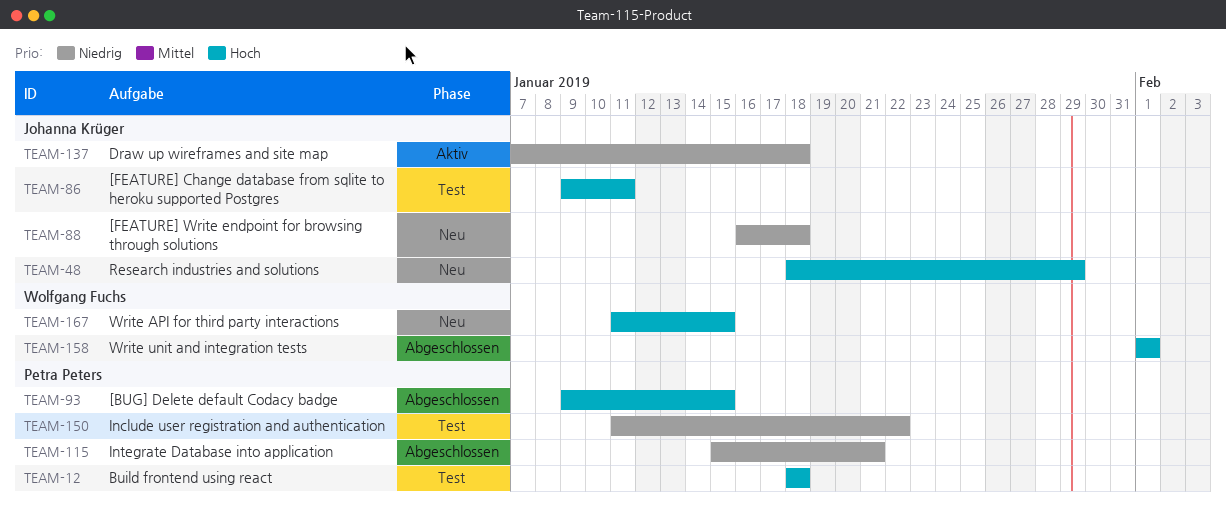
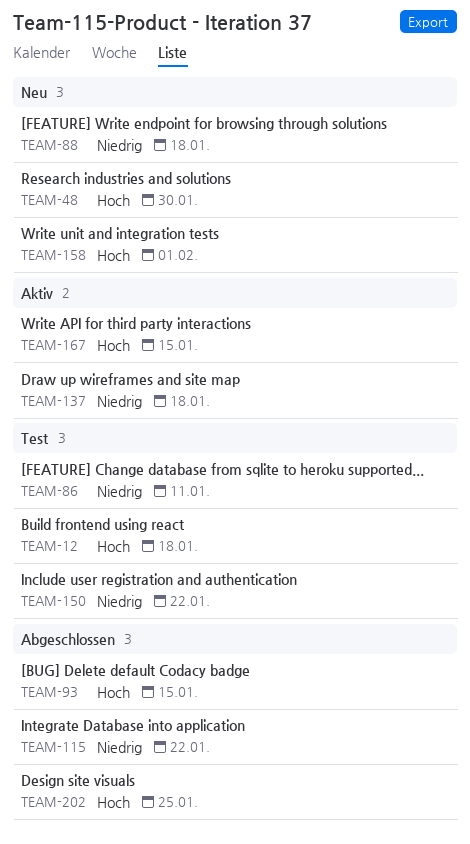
TEAM-48, due: Jan 29 -> Jan 30
TEAM-86, priority: Hoch -> Niedrig
TEAM-115, due: Jan 21 -> Jan 22
TEAM-158, status: Abgeschlossen -> Neu
TEAM-167, status: Neu -> Aktiv
TEAM-202: none -> present

